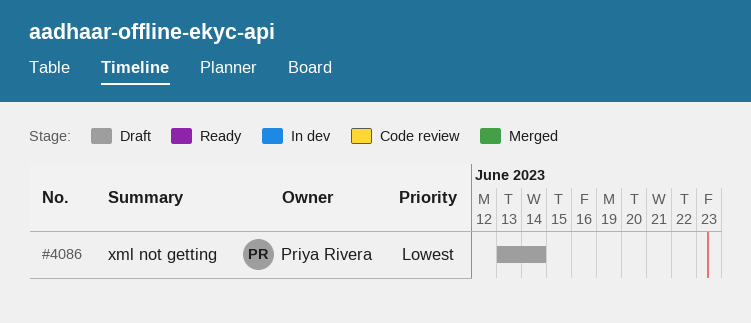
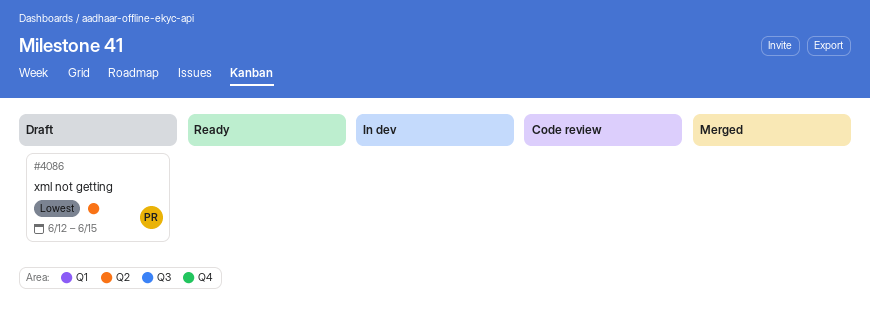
#4086, start: Jun 13 -> Jun 12
#4086, due: Jun 14 -> Jun 15

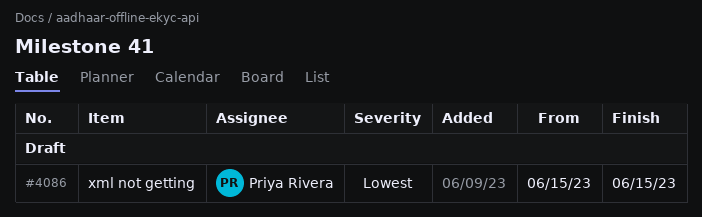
#4086, start: Jun 12 -> Jun 15

